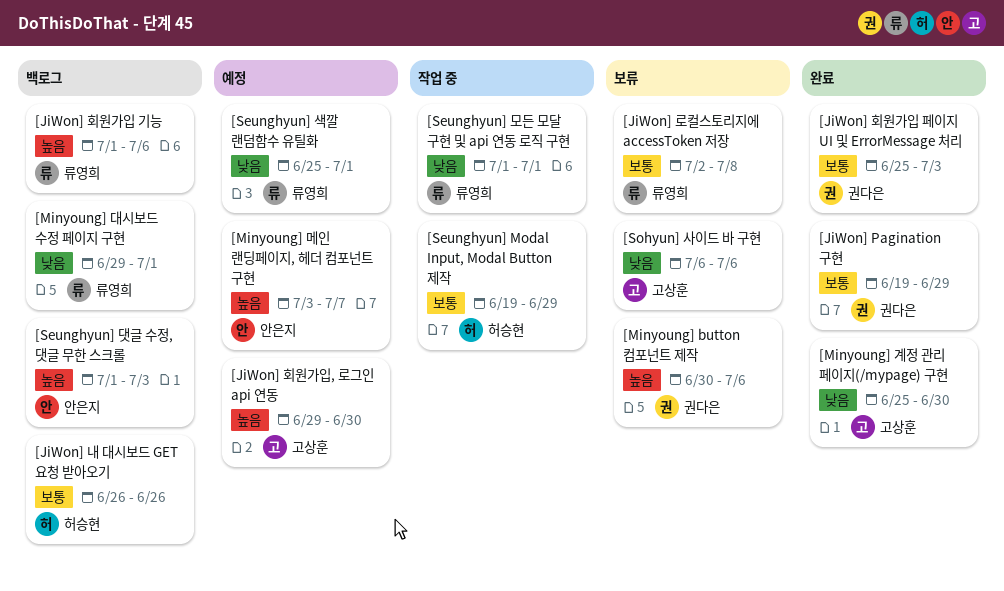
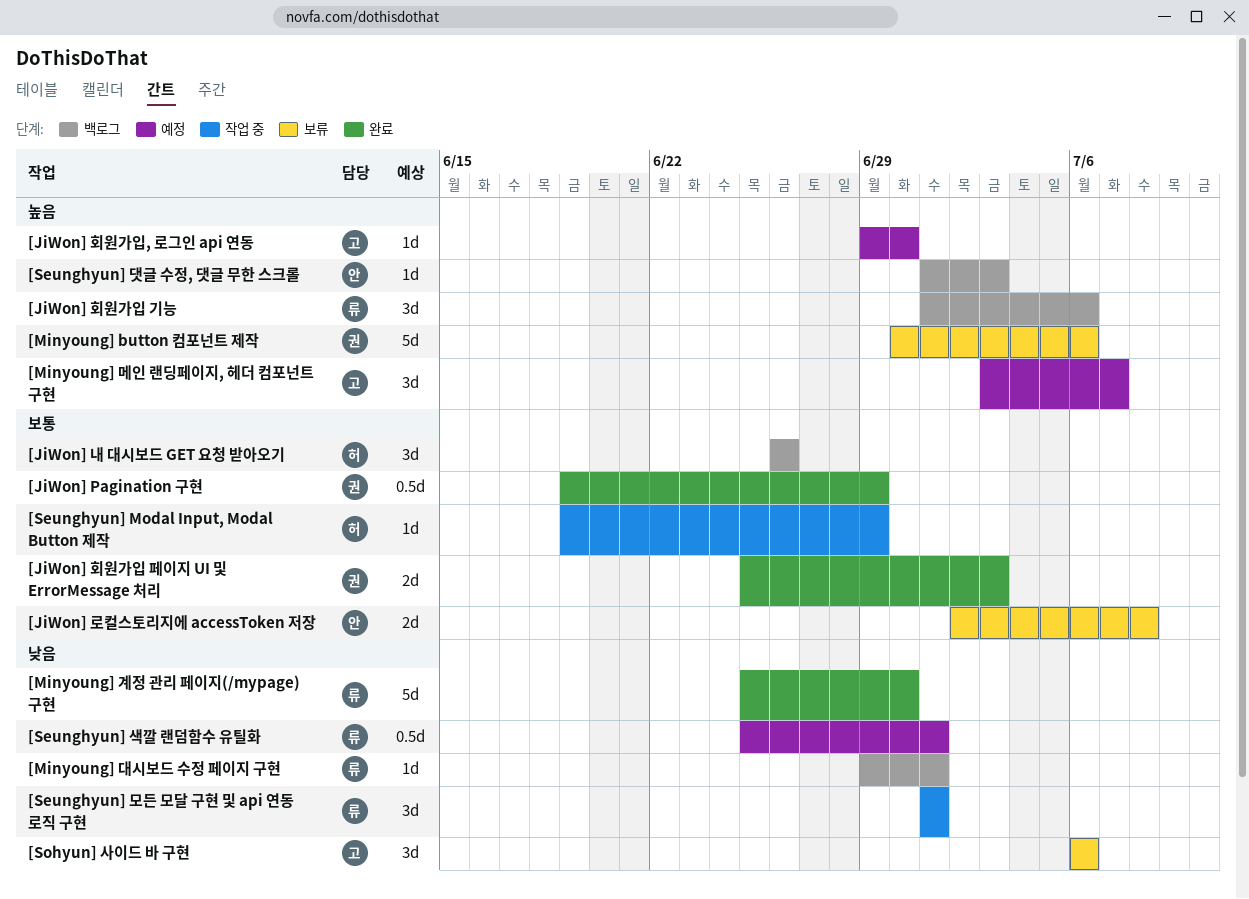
[JiWon] 로컬스토리지에 accessToken 저장, owner: 류영희 -> 안은지
[Minyoung] 계정 관리 페이지(/mypage) 구현, owner: 고상훈 -> 류영희
[Minyoung] 메인 랜딩페이지, 헤더 컴포넌트 구현, owner: 안은지 -> 고상훈

